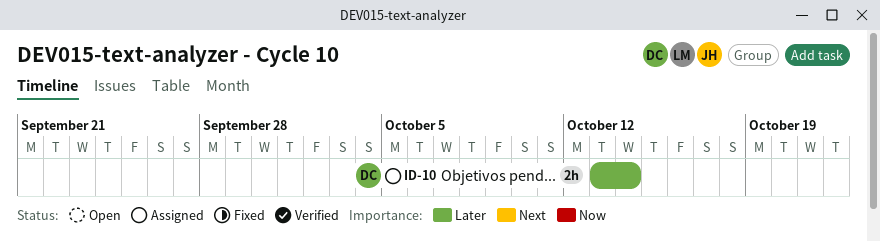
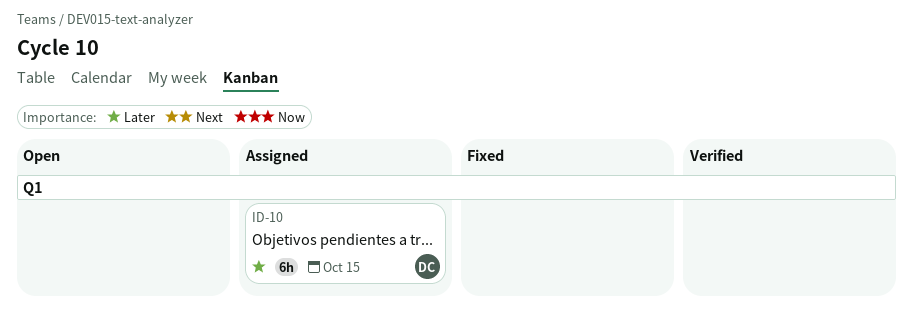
ID-10, estimate: 2h -> 6h
ID-10, due: Oct 14 -> Oct 15

